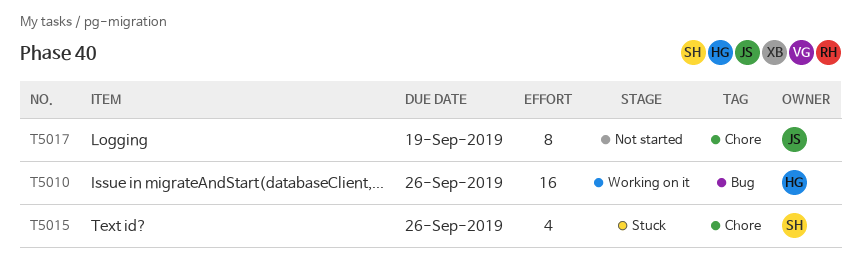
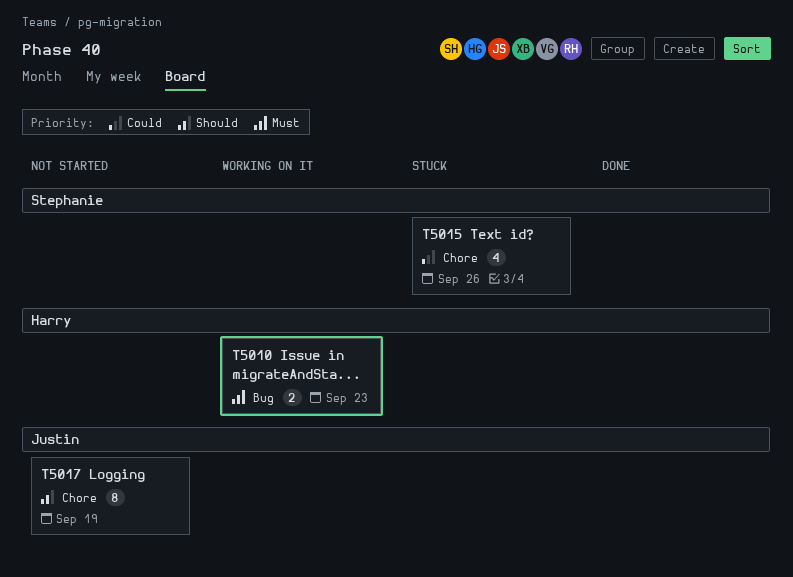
T5010, estimate: 16 -> 2
T5010, due: Sep 26 -> Sep 23

